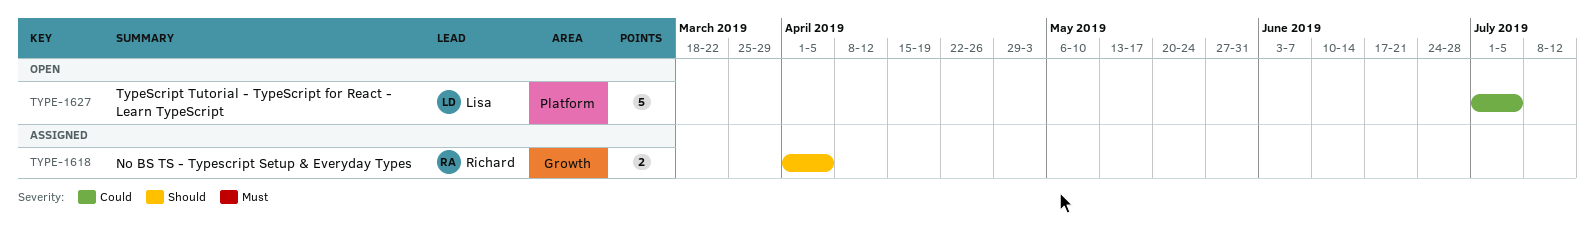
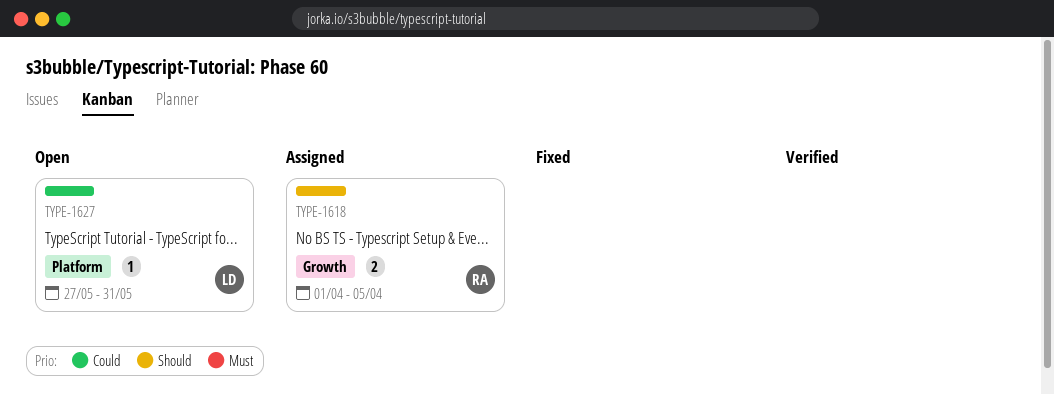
TYPE-1627, estimate: 5 -> 1
TYPE-1627, start: Jul 1 -> May 27
TYPE-1627, due: Jul 5 -> May 31

